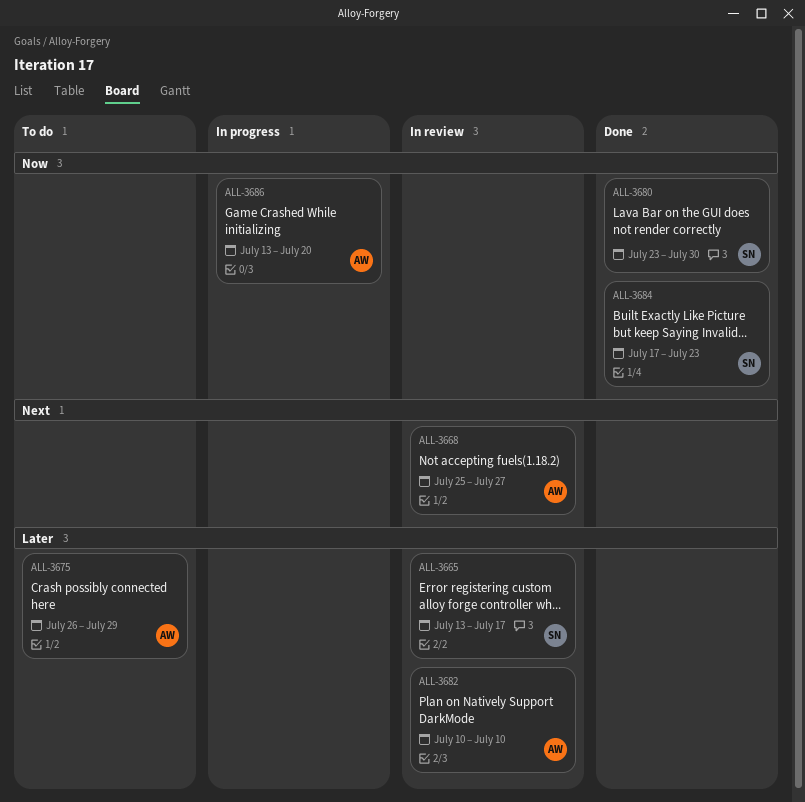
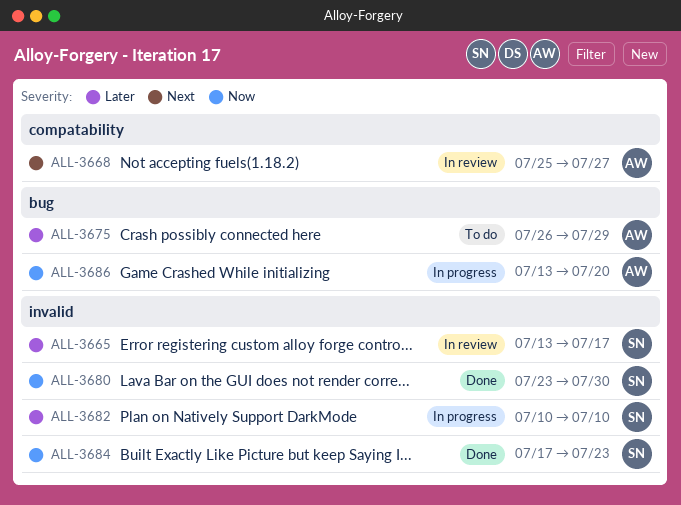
ALL-3682, status: In review -> In progress
ALL-3682, owner: AW -> SN

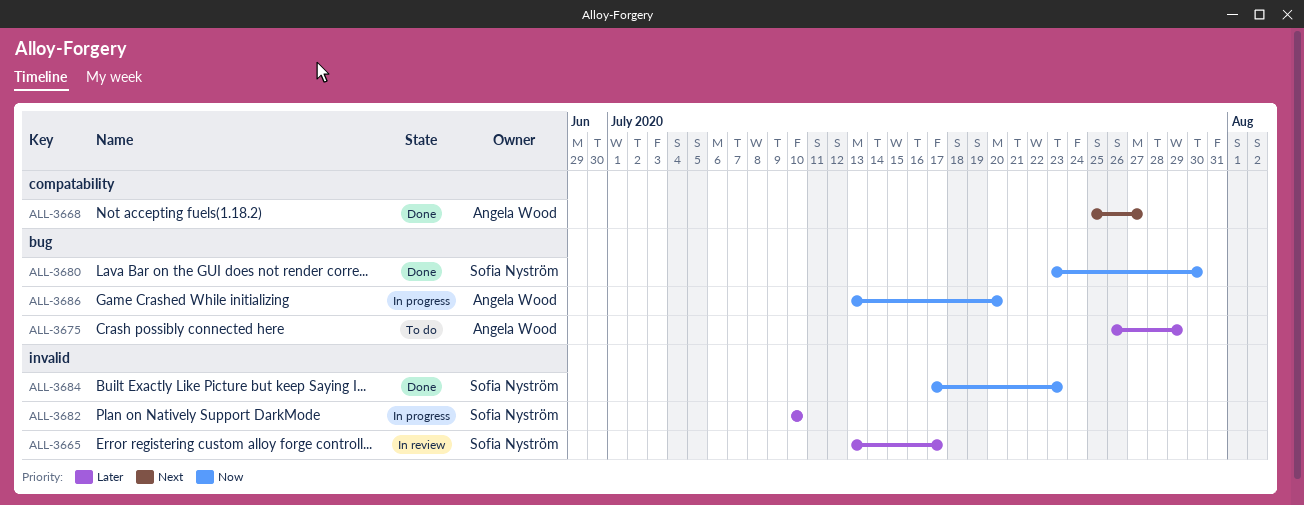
ALL-3668, status: In review -> Done
ALL-3680, label: invalid -> bug

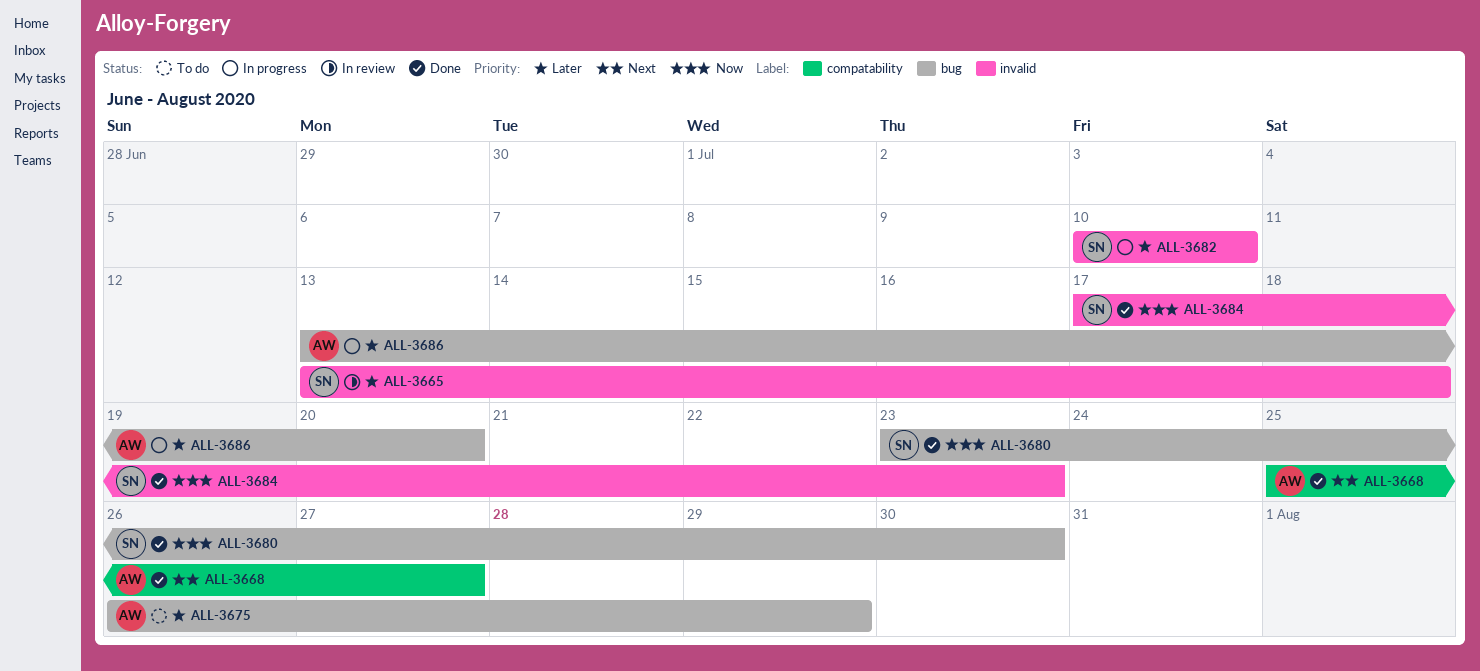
ALL-3665, due: Jul 17 -> Jul 18
ALL-3686, priority: Now -> Later

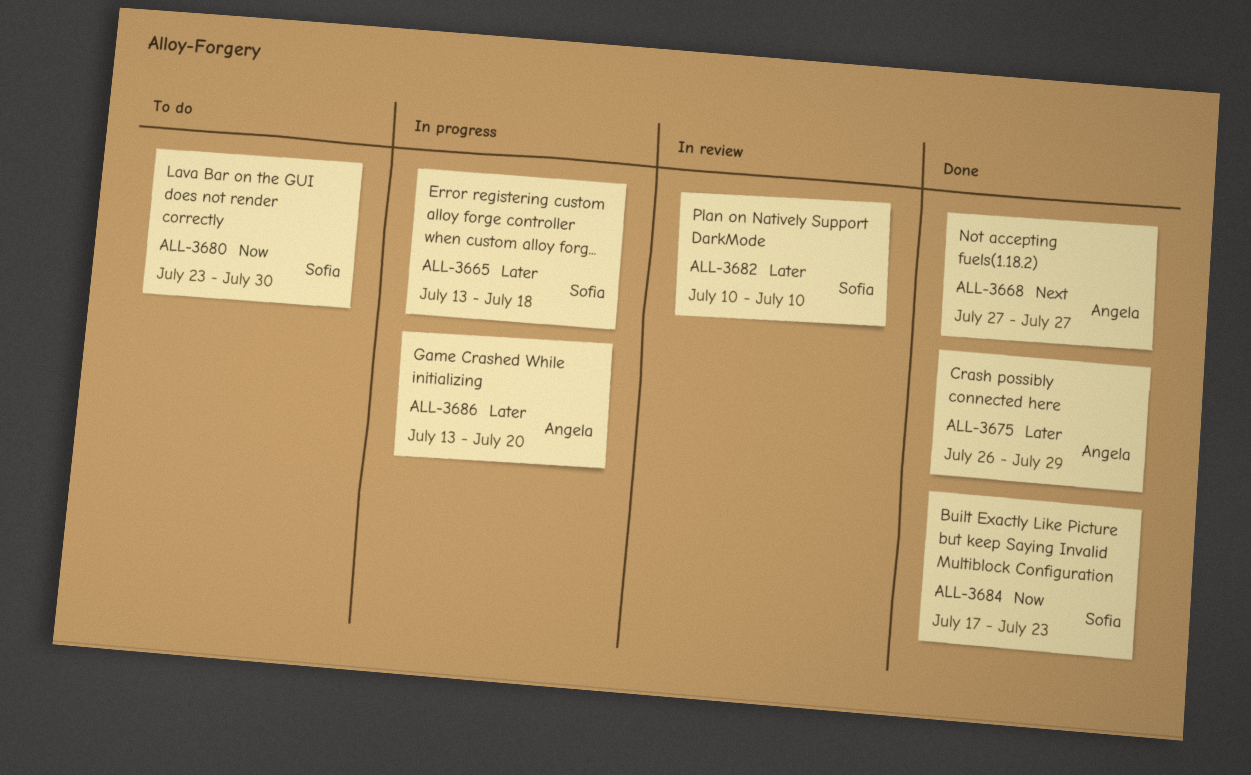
ALL-3665, status: In review -> In progress
ALL-3668, start: Jul 25 -> Jul 27
ALL-3675, status: To do -> Done
ALL-3680, status: Done -> To do
ALL-3682, status: In progress -> In review

